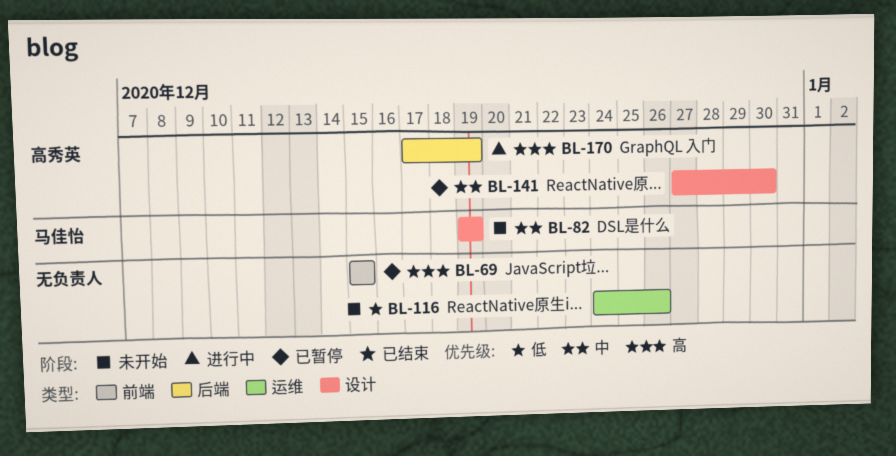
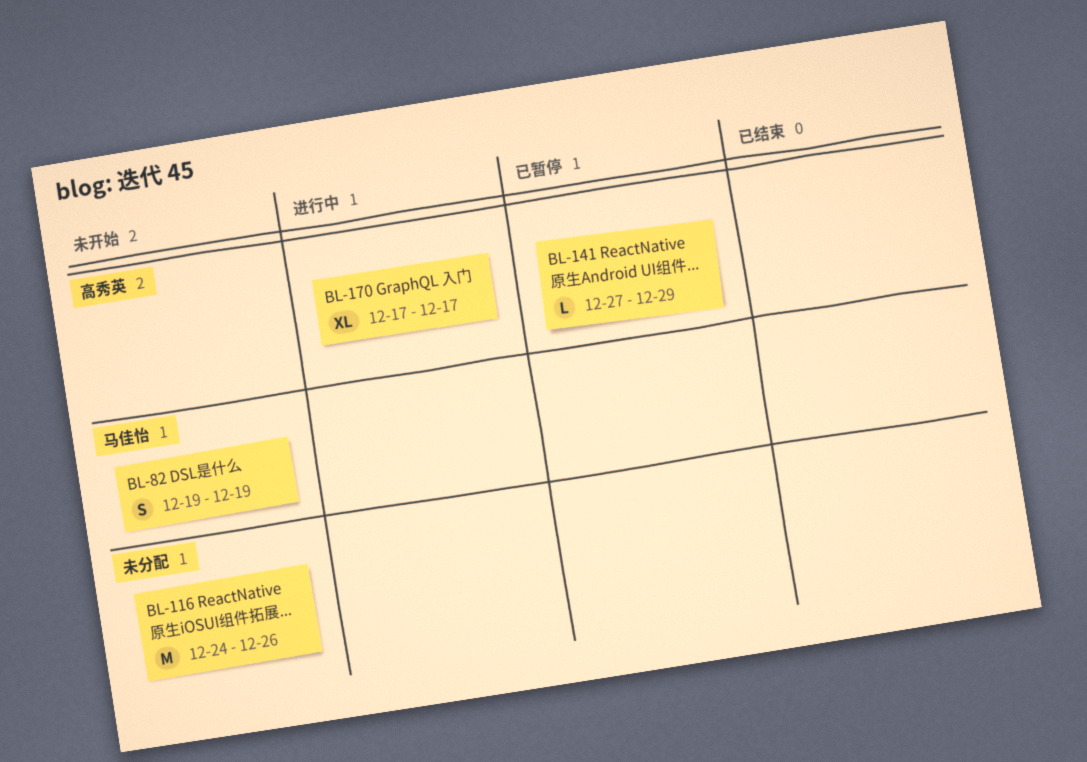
BL-69: present -> none
BL-141, due: Dec 30 -> Dec 29
BL-170, due: Dec 19 -> Dec 17

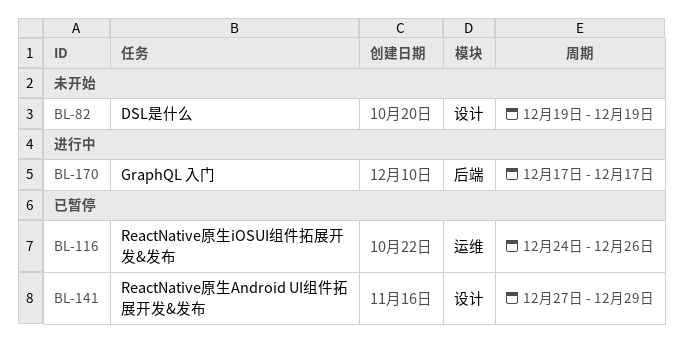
BL-116, status: 未开始 -> 已暂停

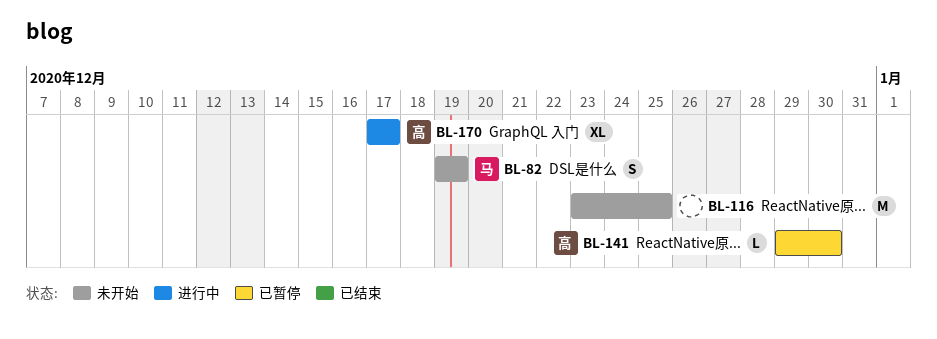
BL-116, status: 已暂停 -> 未开始
BL-116, start: Dec 24 -> Dec 23
BL-116, due: Dec 26 -> Dec 25
BL-141, start: Dec 27 -> Dec 29
BL-141, due: Dec 29 -> Dec 30

